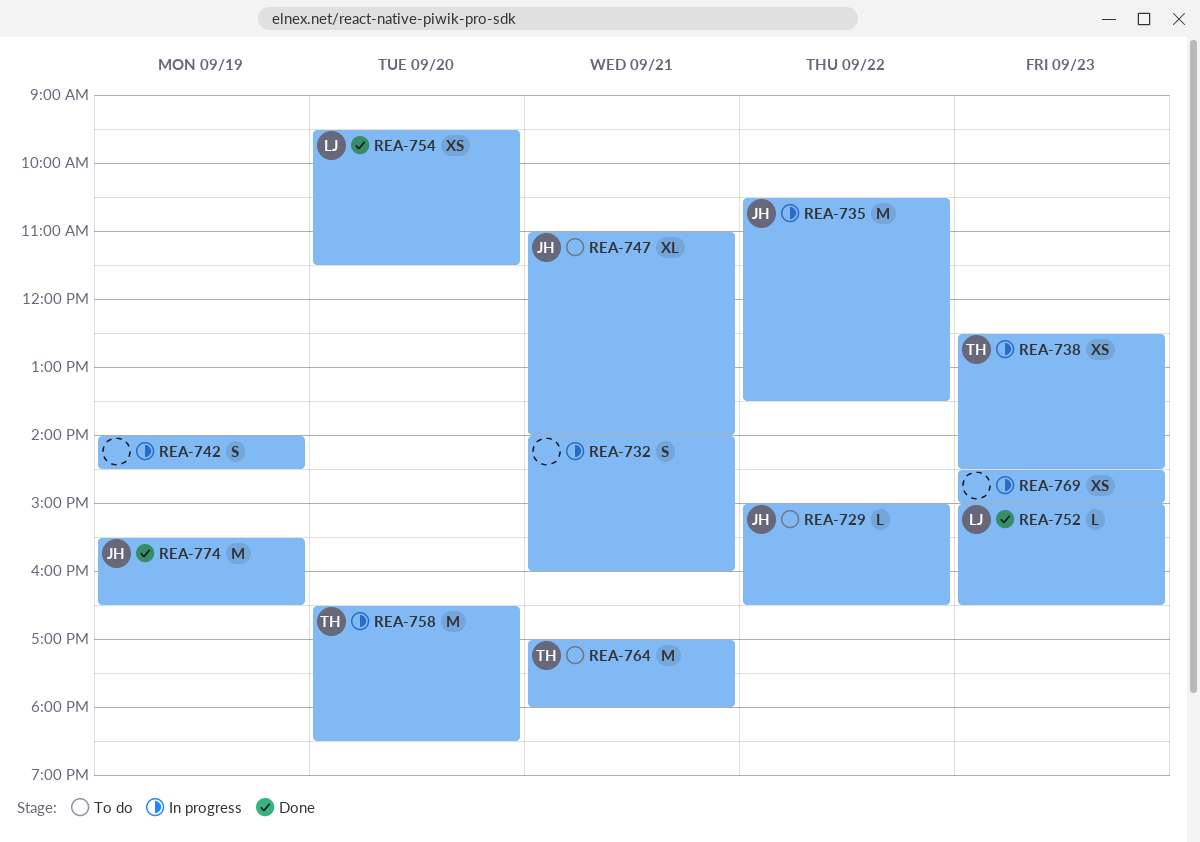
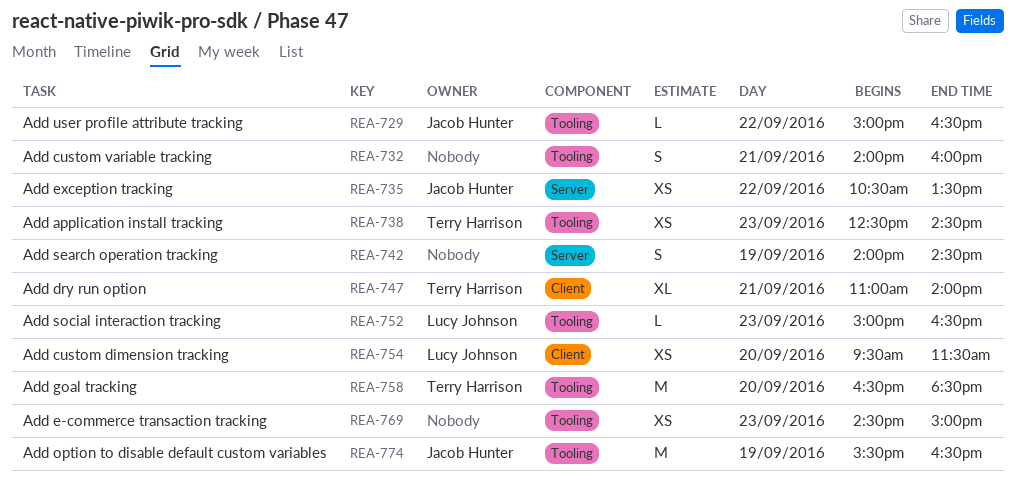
REA-735, estimate: M -> XS
REA-747, owner: Jacob Hunter -> Terry Harrison
REA-764: present -> none

